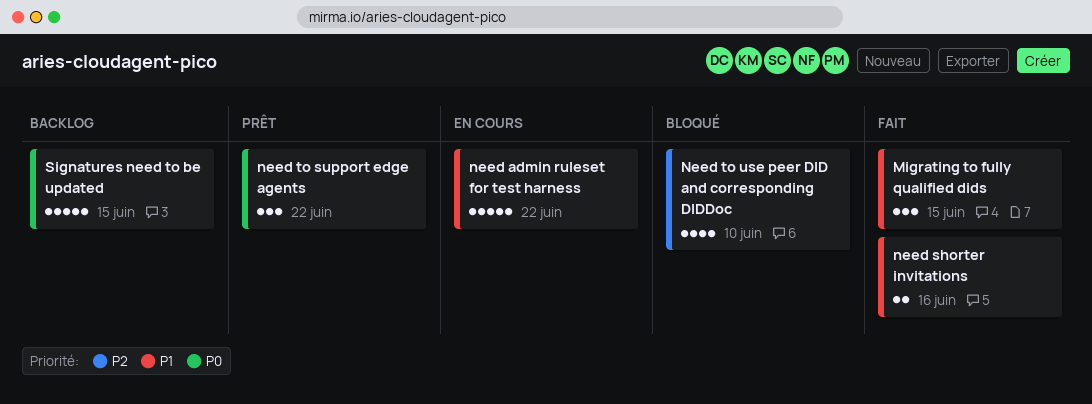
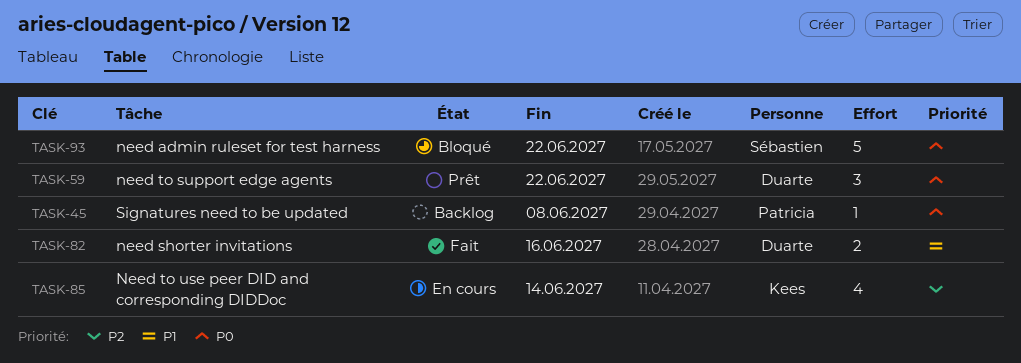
Migrating to fully qualified dids: present -> none
need admin ruleset for test harness, status: En cours -> Bloqué
need admin ruleset for test harness, priority: P1 -> P0
Need to use peer DID and corresponding DIDDoc, status: Bloqué -> En cours
Need to use peer DID and corresponding DIDDoc, due: Jun 10 -> Jun 14
Signatures need to be updated, estimate: 5 -> 1
Signatures need to be updated, due: Jun 15 -> Jun 8

